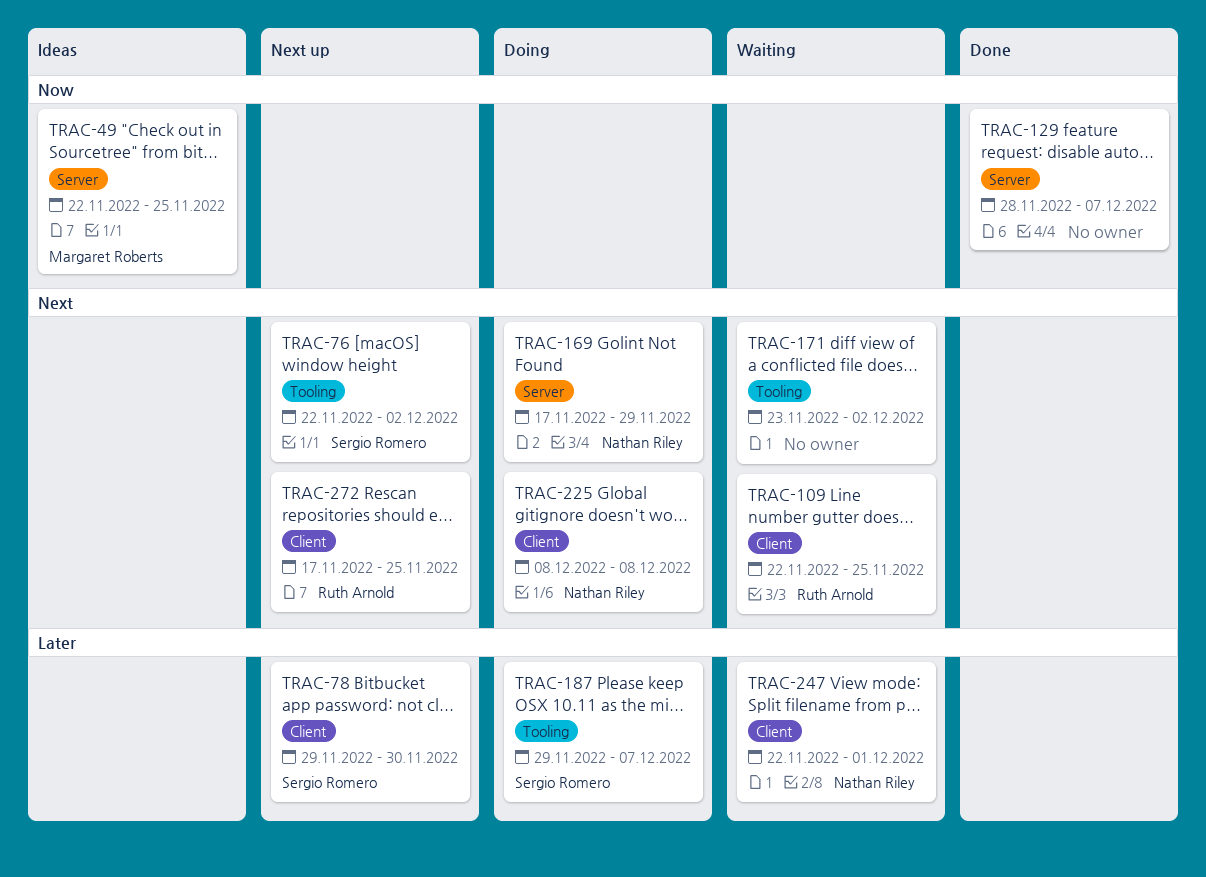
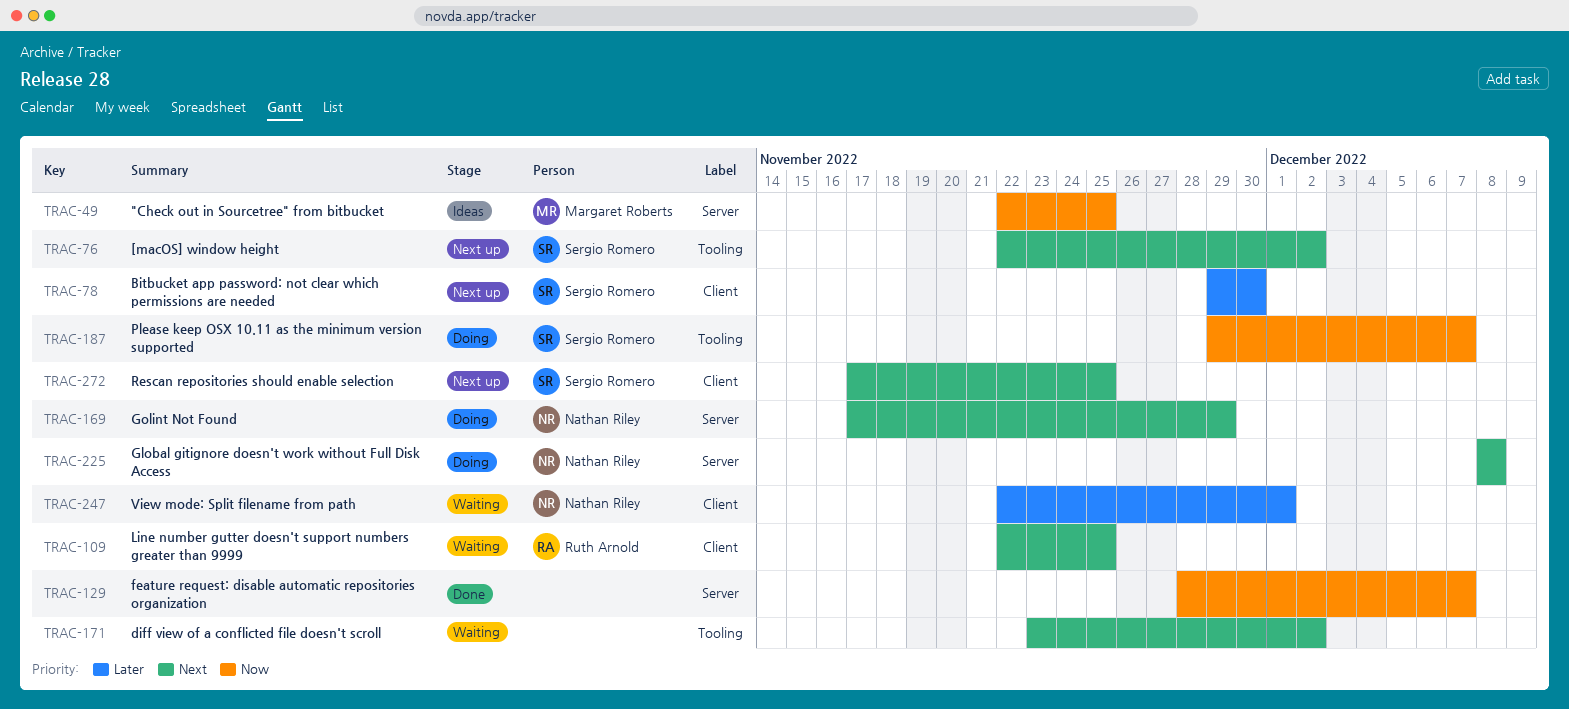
TRAC-187, priority: Later -> Now
TRAC-225, label: Client -> Server
TRAC-272, owner: Ruth Arnold -> Sergio Romero

